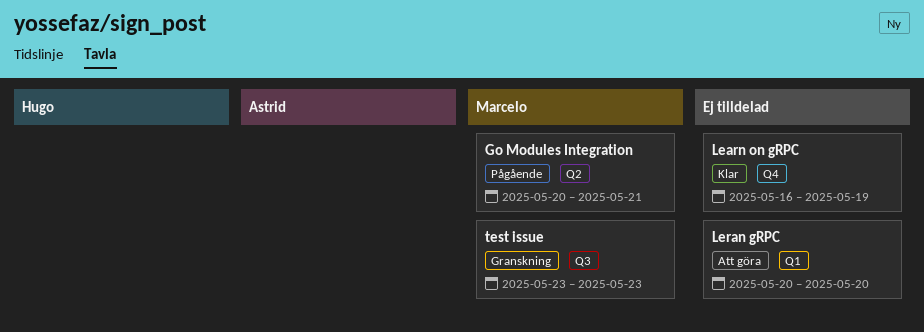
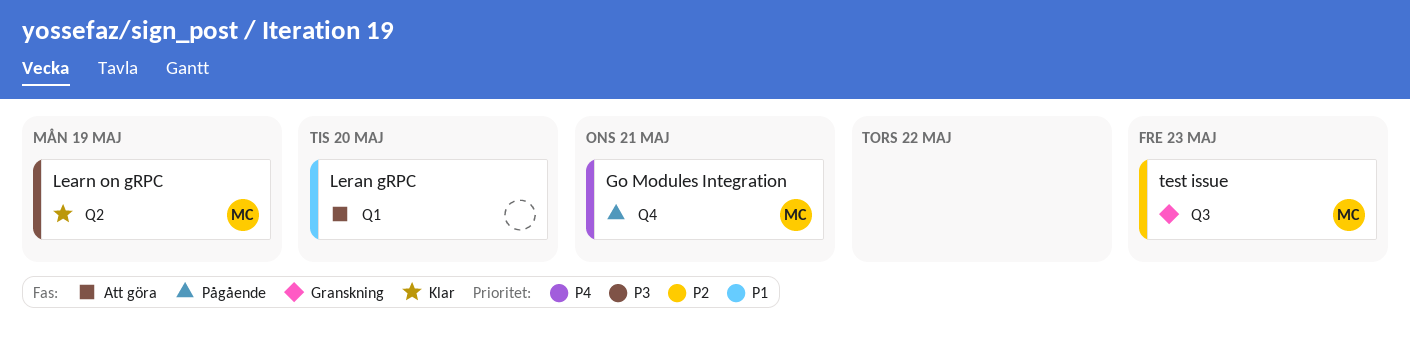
Go Modules Integration, label: Q2 -> Q4
Learn on gRPC, owner: none -> Marcelo
Learn on gRPC, label: Q4 -> Q2

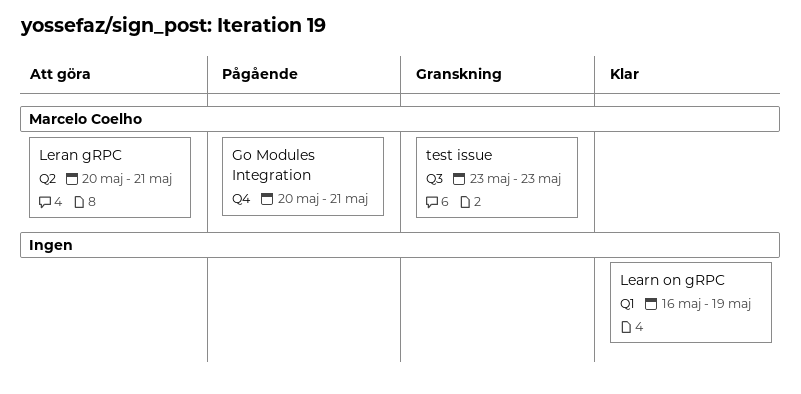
Learn on gRPC, owner: Marcelo Coelho -> none
Learn on gRPC, label: Q2 -> Q1
Leran gRPC, owner: none -> Marcelo Coelho
Leran gRPC, label: Q1 -> Q2
Leran gRPC, due: May 20 -> May 21

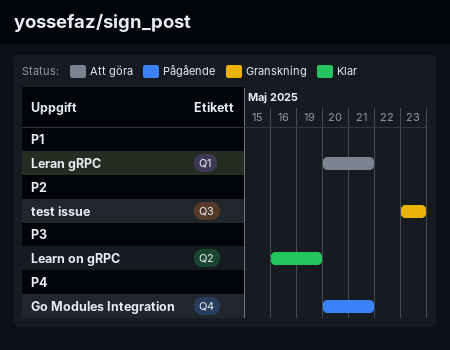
Learn on gRPC, label: Q1 -> Q2
Leran gRPC, label: Q2 -> Q1

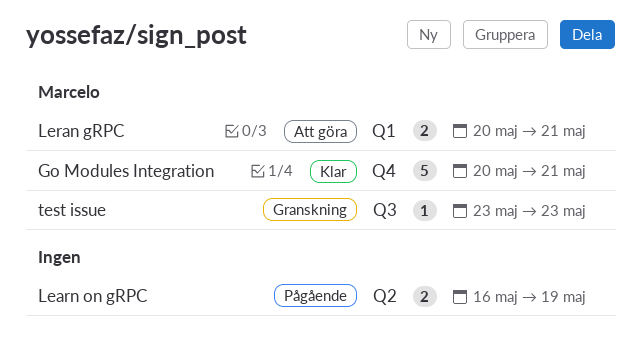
Go Modules Integration, status: Pågående -> Klar
Learn on gRPC, status: Klar -> Pågående

